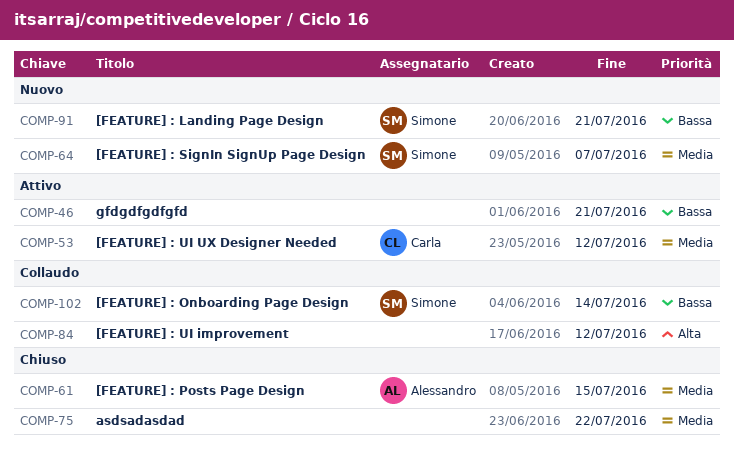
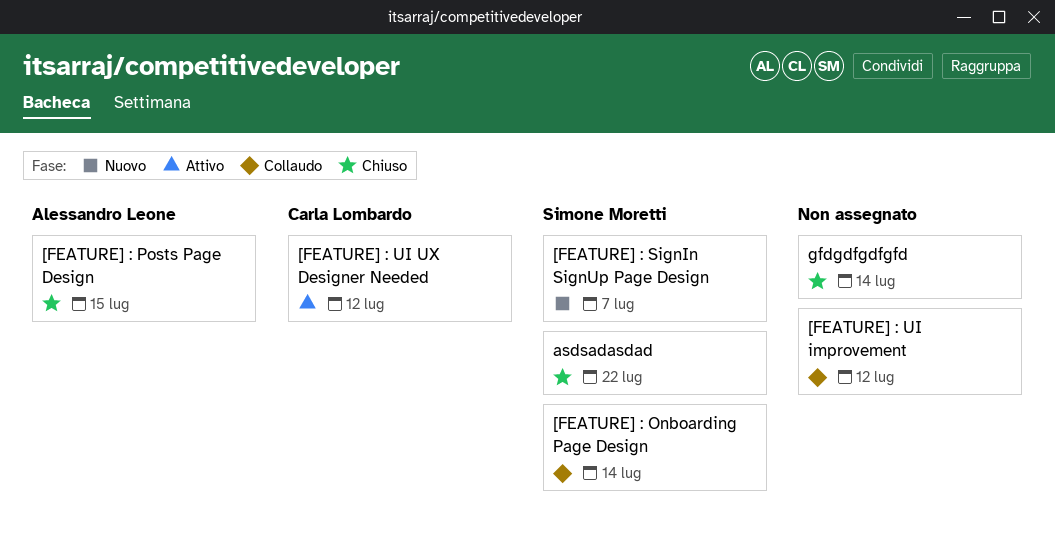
[FEATURE] : Landing Page Design: present -> none
asdsadasdad, owner: none -> Simone Moretti
gfdgdfgdfgfd, status: Attivo -> Chiuso
gfdgdfgdfgfd, due: Jul 21 -> Jul 14

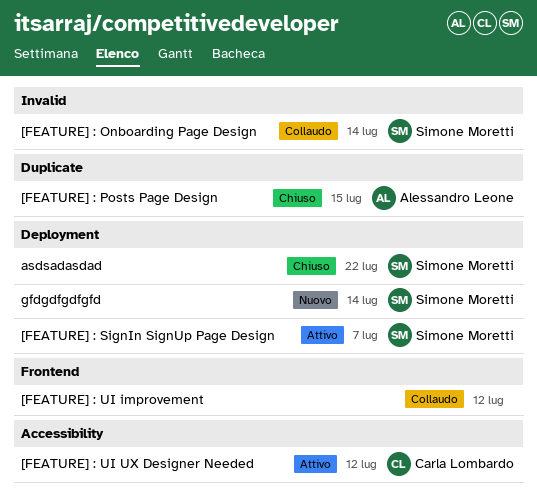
[FEATURE] : SignIn SignUp Page Design, status: Nuovo -> Attivo
gfdgdfgdfgfd, status: Chiuso -> Nuovo
gfdgdfgdfgfd, owner: none -> Simone Moretti

